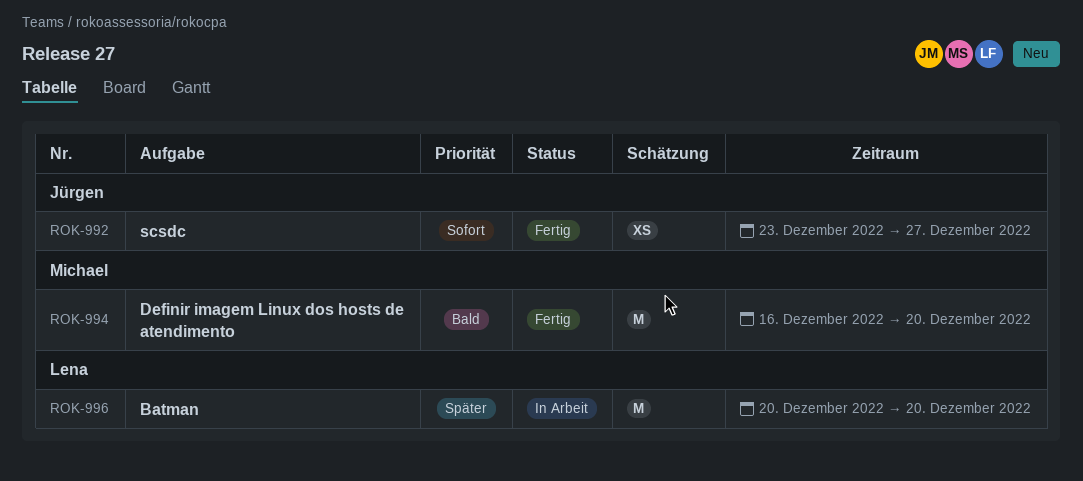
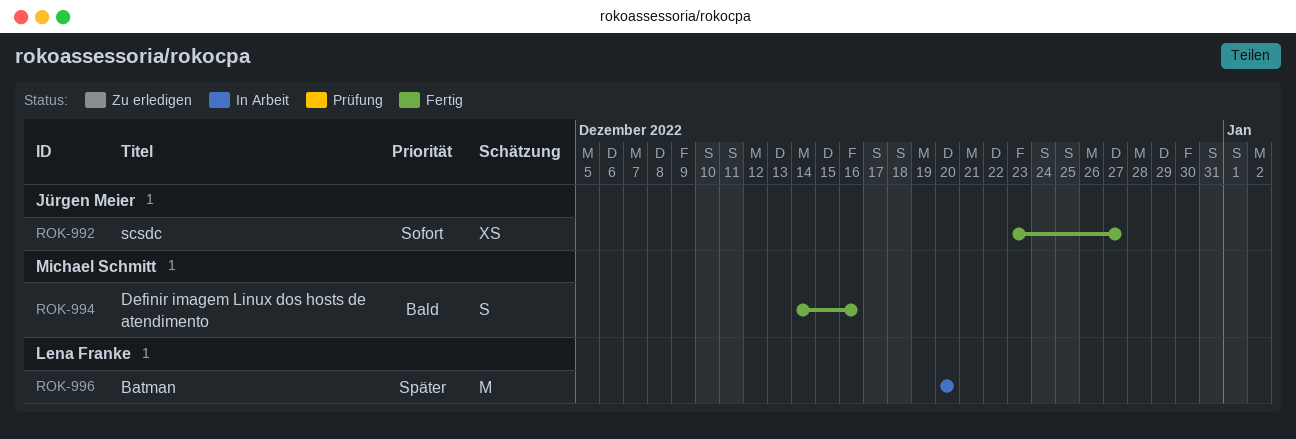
ROK-994, estimate: M -> S
ROK-994, start: Dec 16 -> Dec 14
ROK-994, due: Dec 20 -> Dec 16

